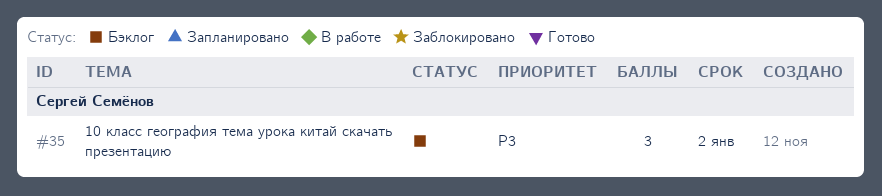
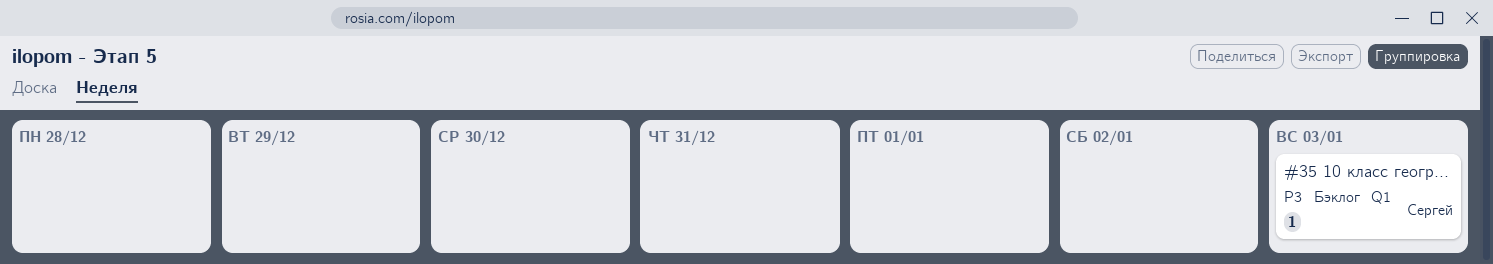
#35, estimate: 3 -> 1
#35, due: Jan 2 -> Jan 3

